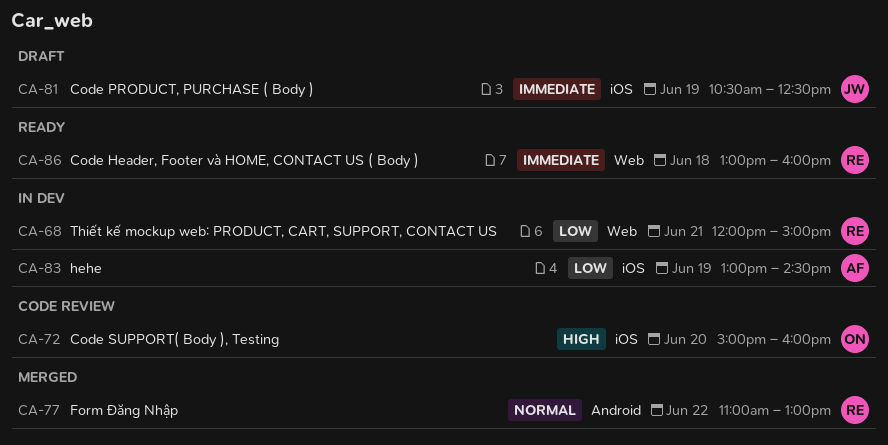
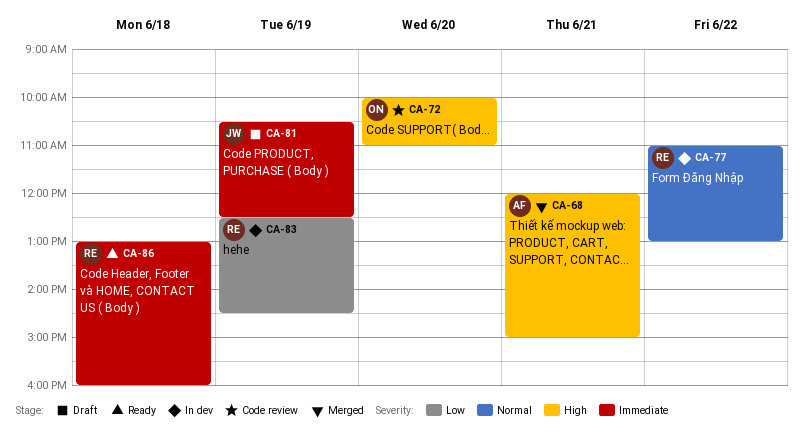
CA-68, status: In dev -> Merged
CA-68, owner: RE -> AF
CA-68, priority: Low -> High
CA-72, begins: 15:00 -> 10:00
CA-72, ends: 16:00 -> 11:00
CA-77, status: Merged -> In dev
CA-83, owner: AF -> RE
CA-83, begins: 13:00 -> 12:30

